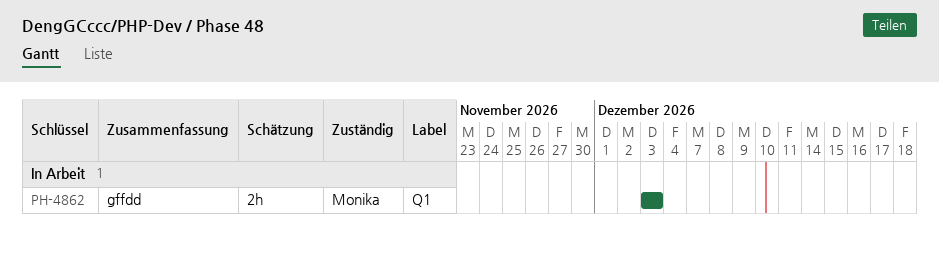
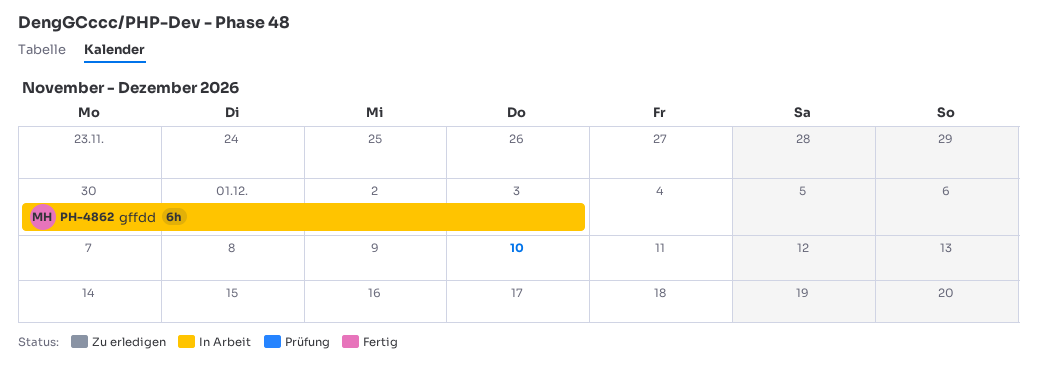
PH-4862, estimate: 2h -> 6h
PH-4862, start: Dec 3 -> Nov 30

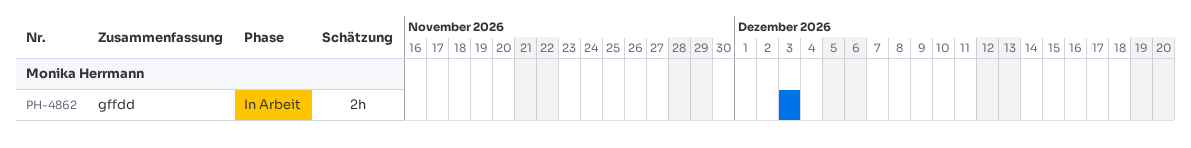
PH-4862, estimate: 6h -> 2h
PH-4862, start: Nov 30 -> Dec 3

